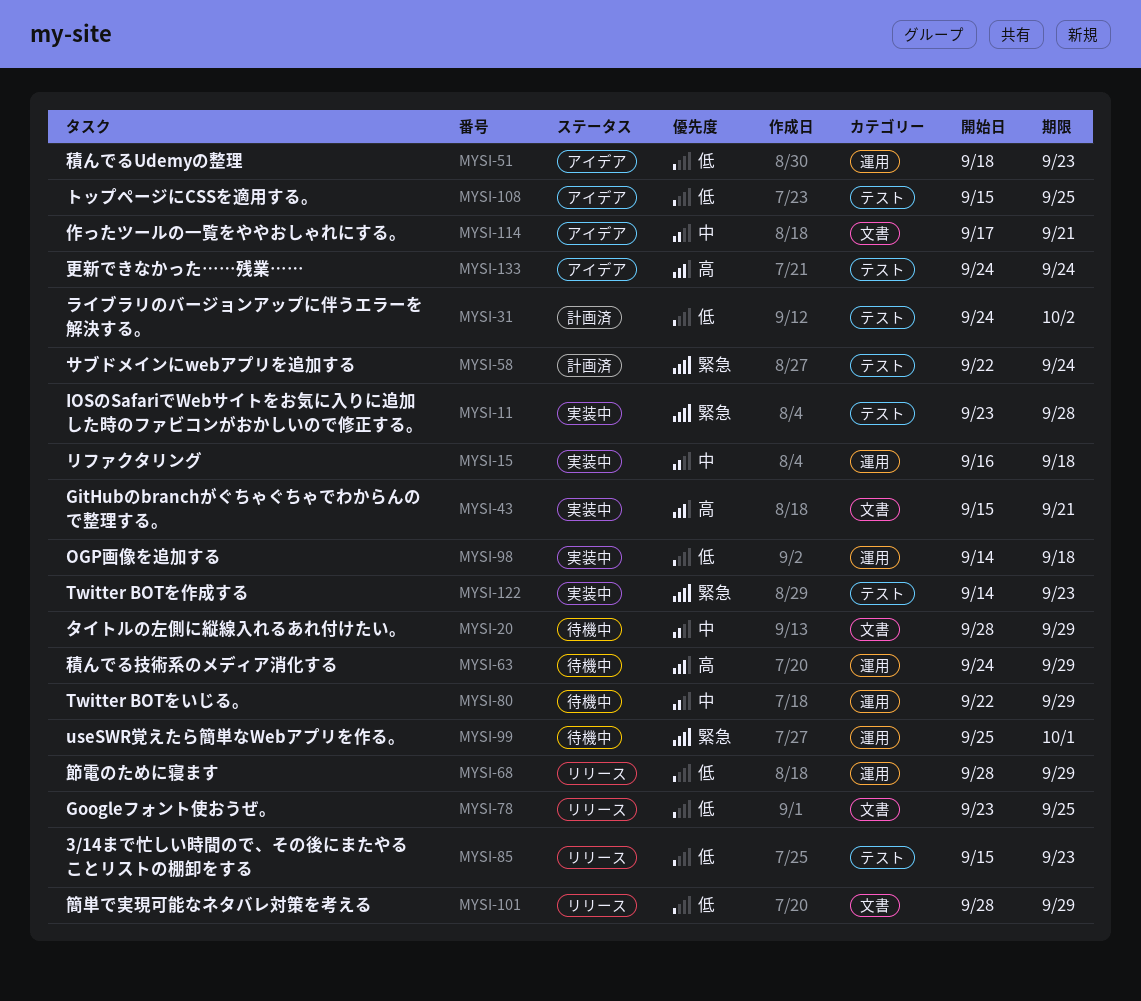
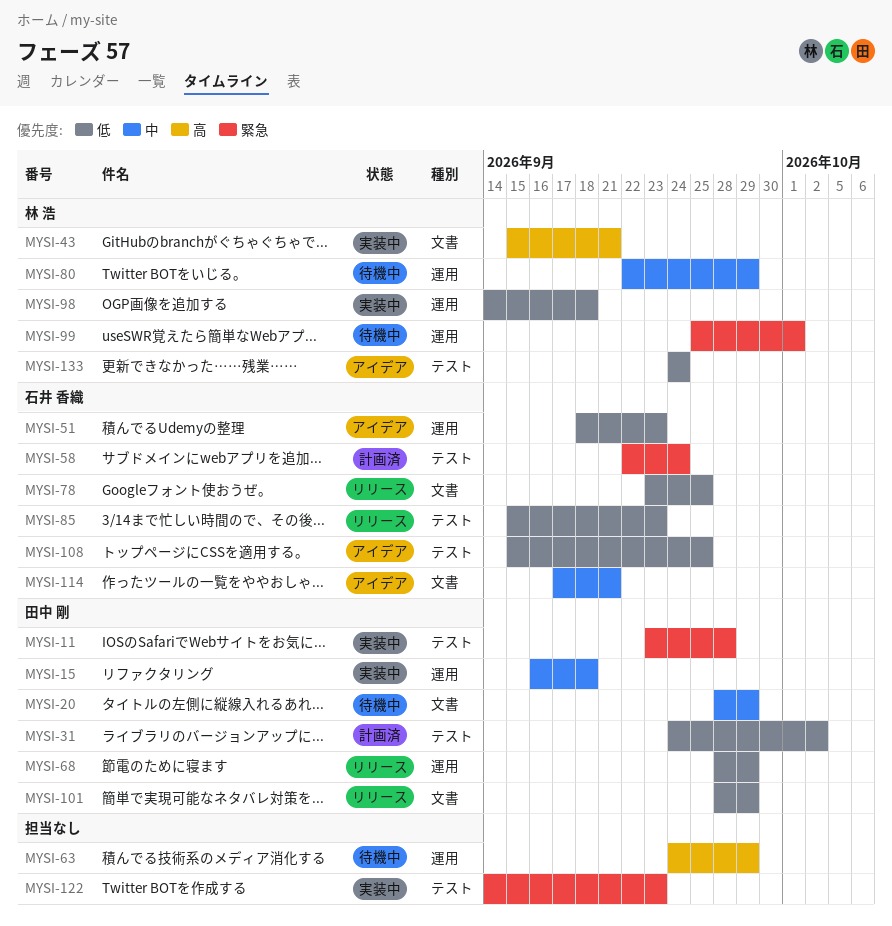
MYSI-133, priority: 高 -> 低

